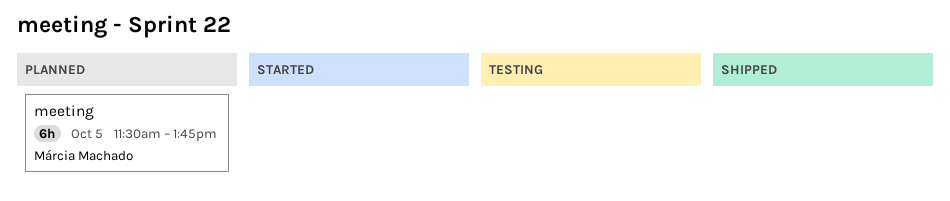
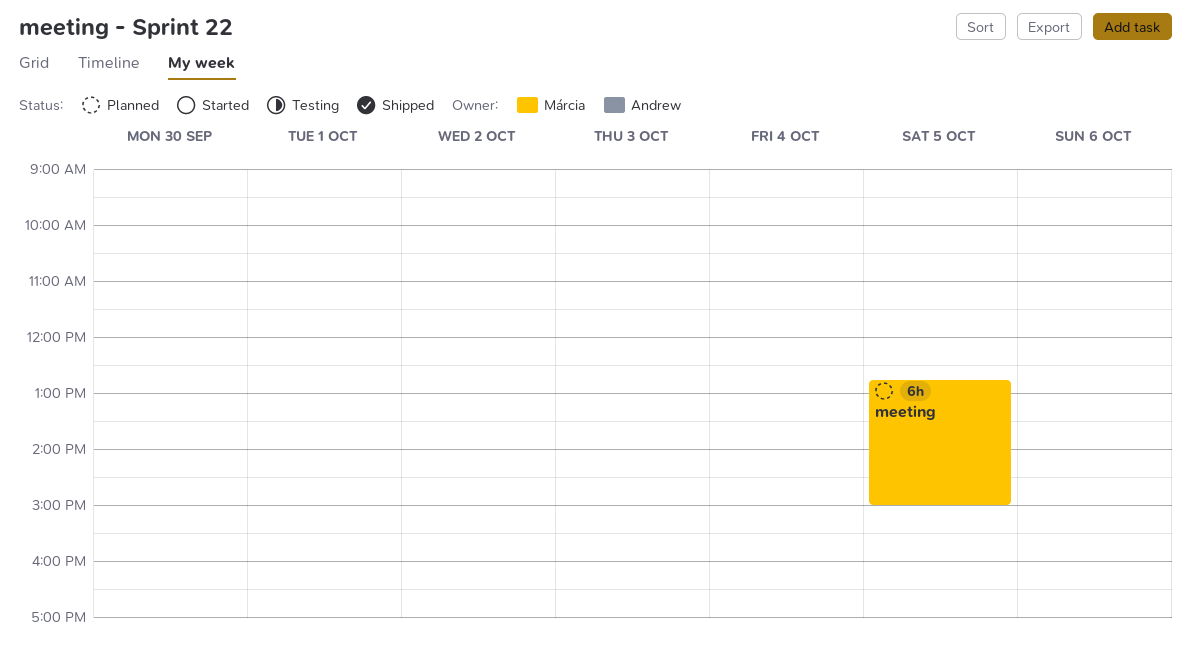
meeting, begins: 11:30 -> 12:45
meeting, ends: 13:45 -> 15:00

